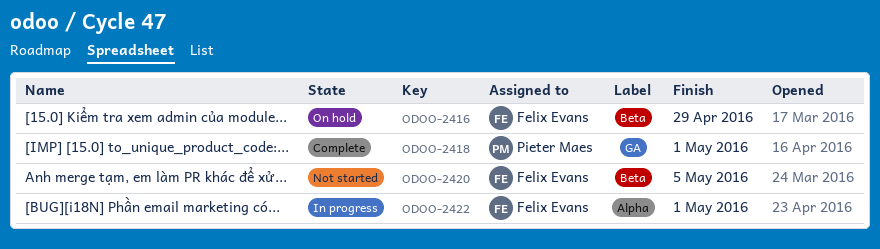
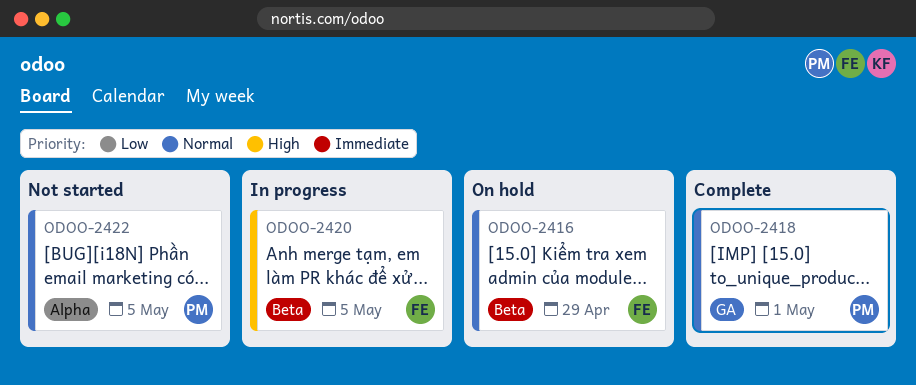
ODOO-2420, status: Not started -> In progress
ODOO-2422, status: In progress -> Not started
ODOO-2422, owner: Felix Evans -> Pieter Maes
ODOO-2422, due: May 1 -> May 5

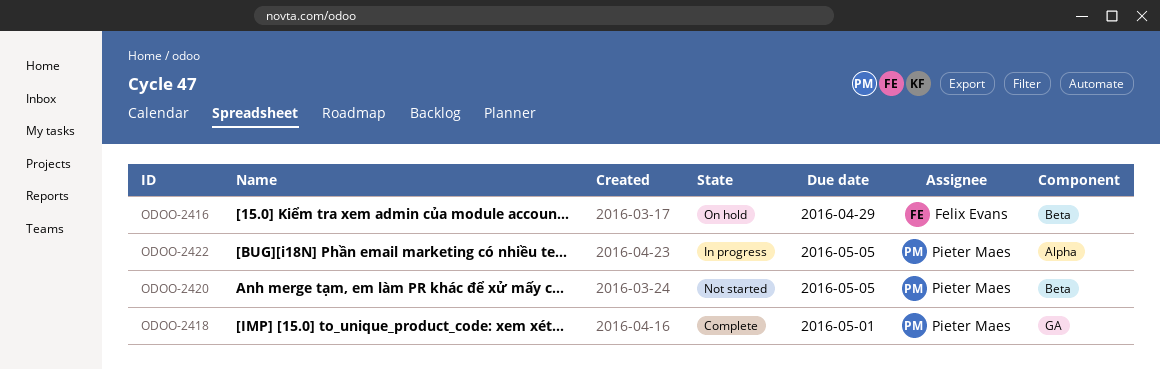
ODOO-2420, status: In progress -> Not started
ODOO-2420, owner: Felix Evans -> Pieter Maes
ODOO-2422, status: Not started -> In progress

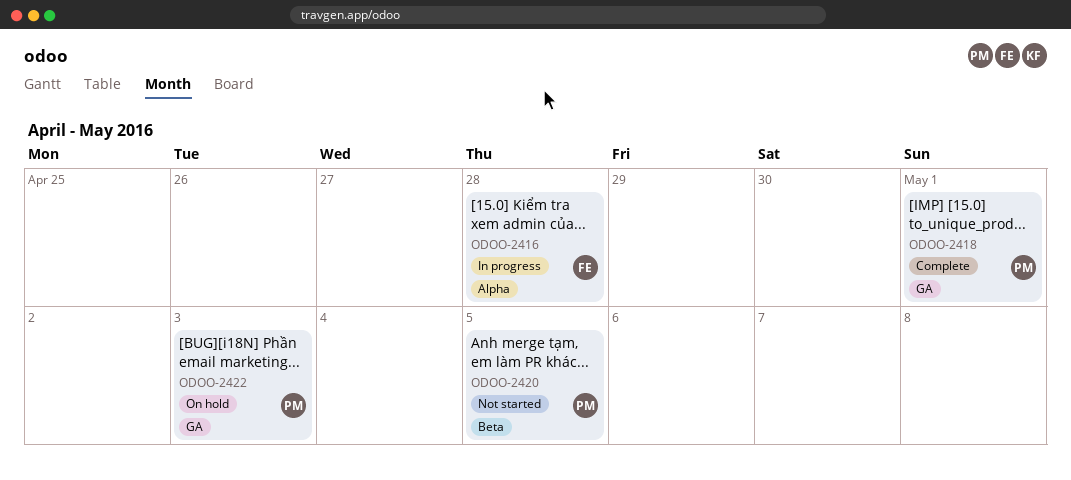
ODOO-2416, status: On hold -> In progress
ODOO-2416, label: Beta -> Alpha
ODOO-2416, due: Apr 29 -> Apr 28
ODOO-2422, status: In progress -> On hold
ODOO-2422, label: Alpha -> GA
ODOO-2422, due: May 5 -> May 3

